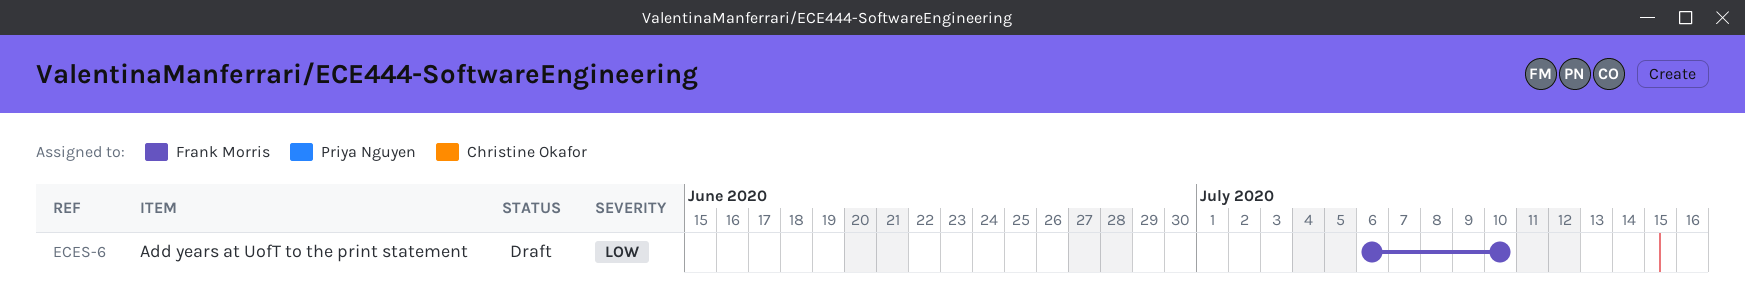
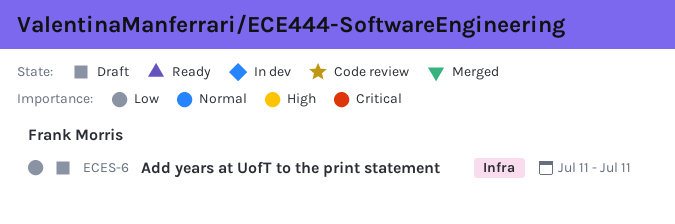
ECES-6, start: Jul 6 -> Jul 11
ECES-6, due: Jul 10 -> Jul 11

